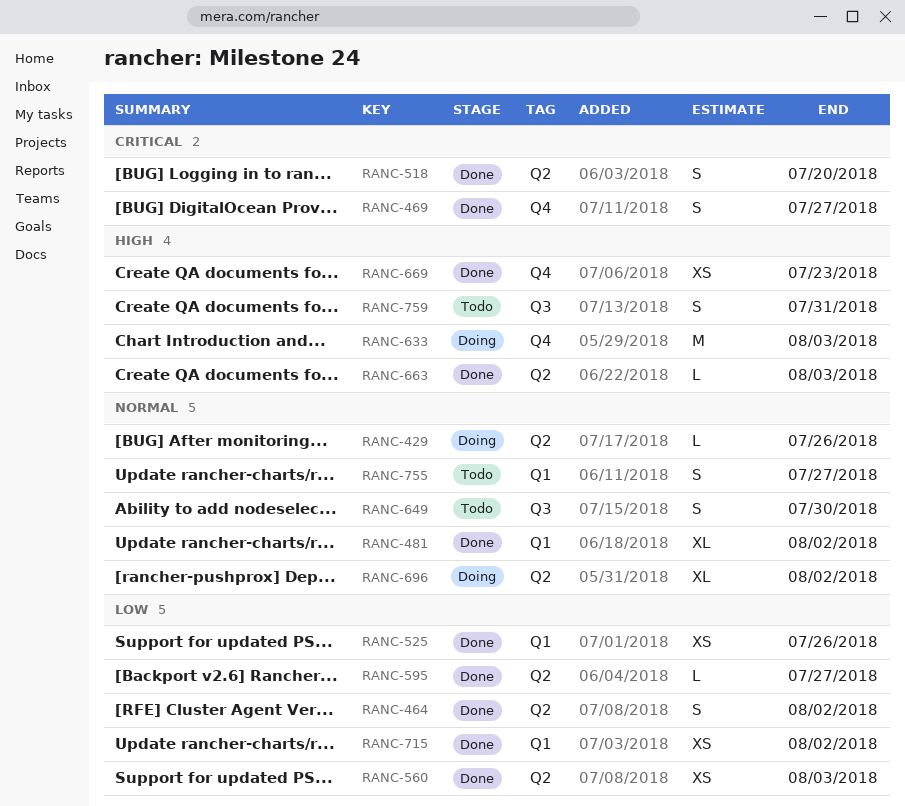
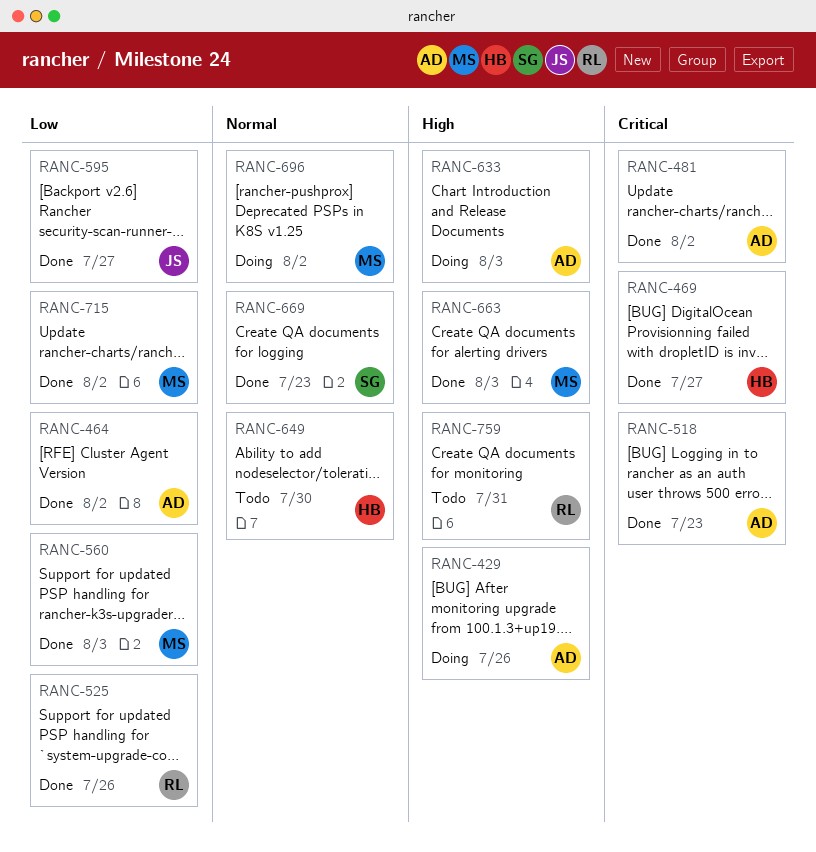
RANC-429, priority: Normal -> High
RANC-481, priority: Normal -> Critical
RANC-518, due: Jul 20 -> Jul 23
RANC-669, priority: High -> Normal
RANC-755: present -> none

